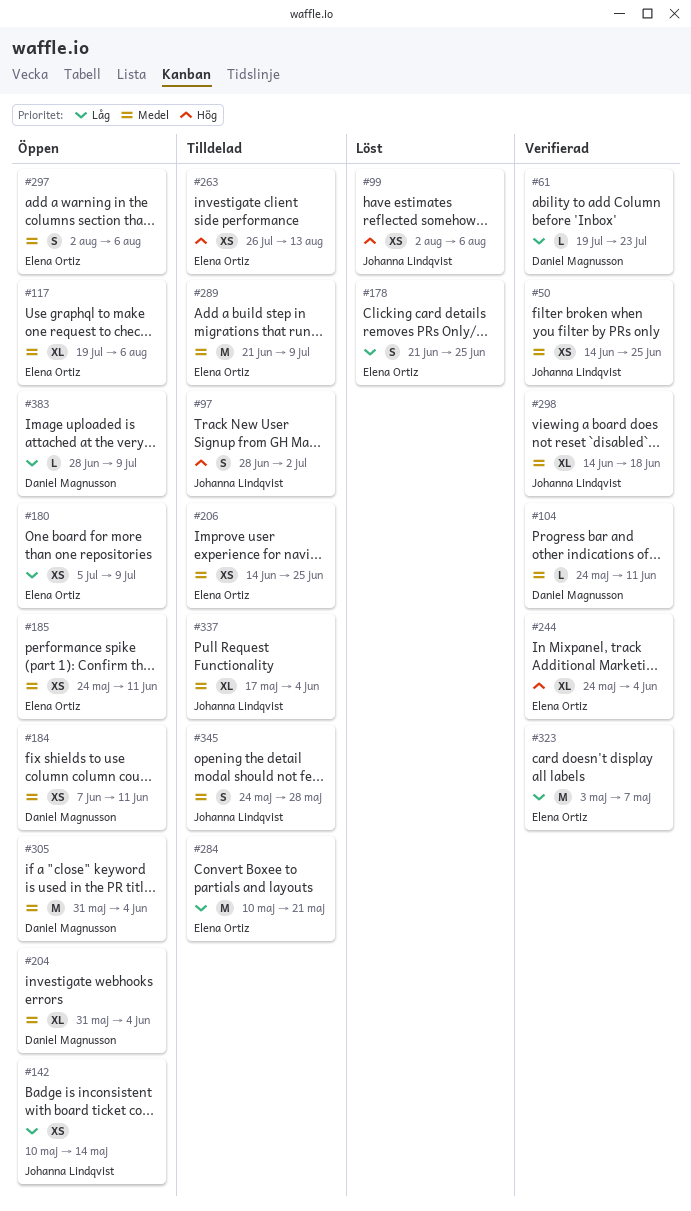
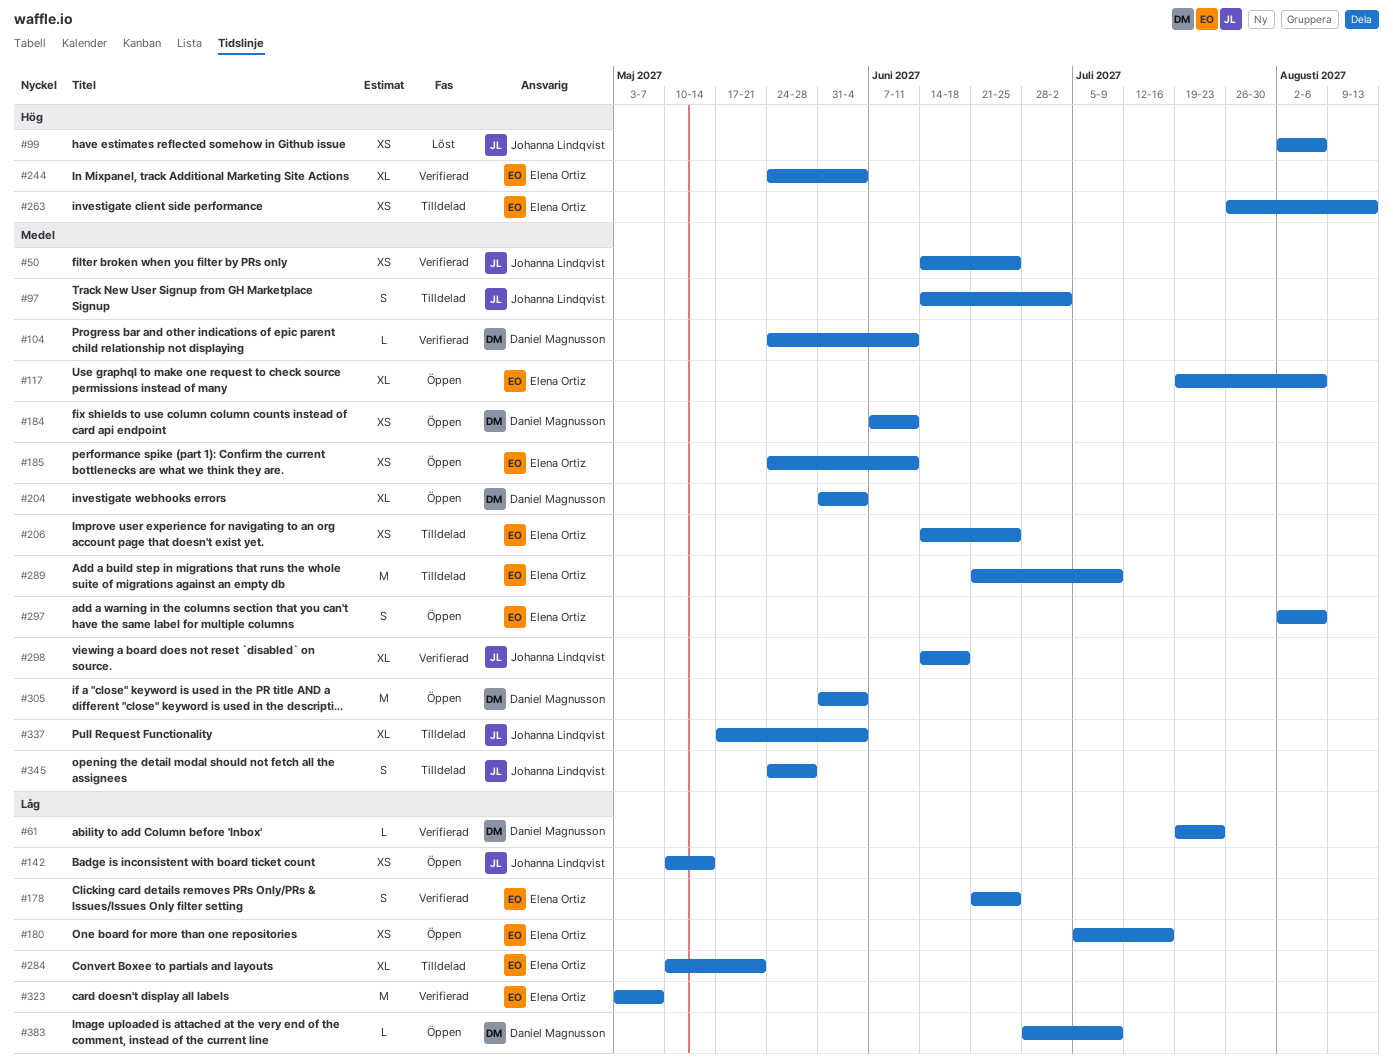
#97, priority: Hög -> Medel
#97, start: Jun 28 -> Jun 14
#178, status: Löst -> Verifierad
#180, due: Jul 9 -> Jul 16
#284, estimate: M -> XL

